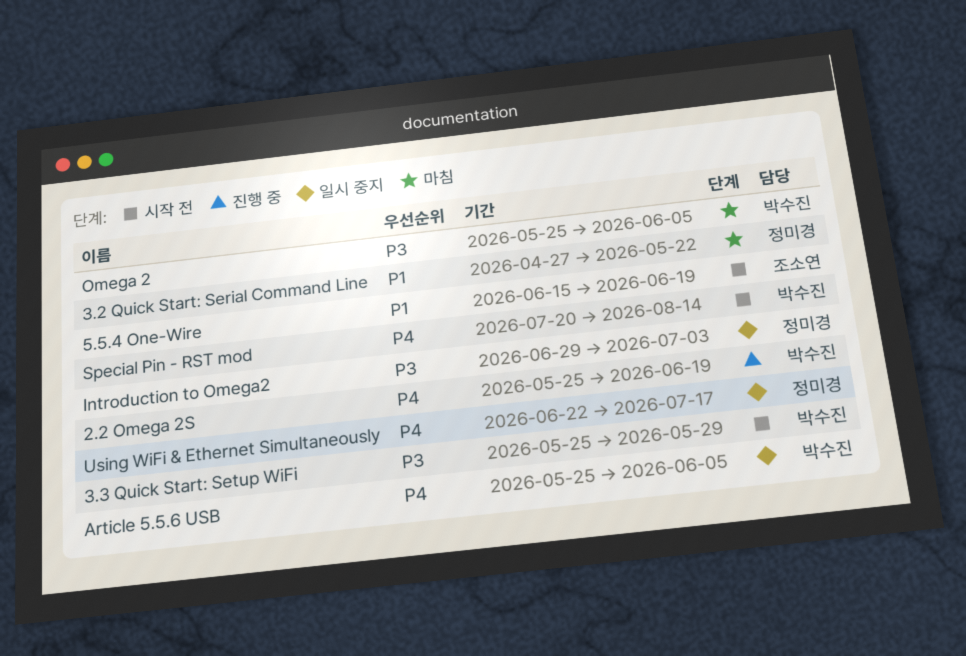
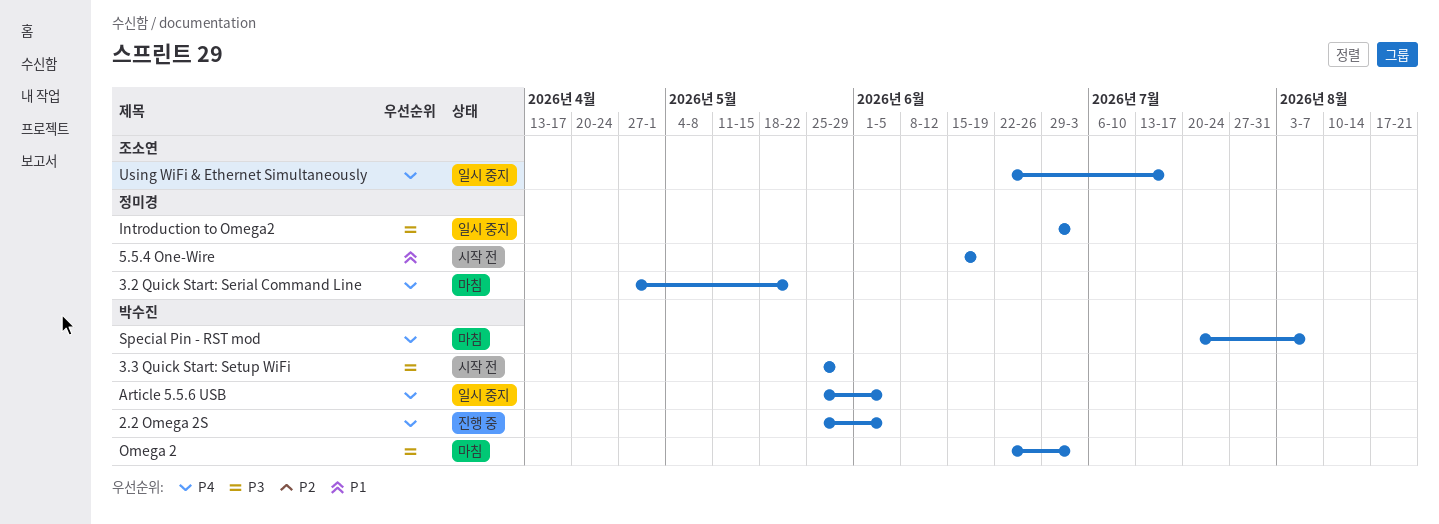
2.2 Omega 2S, due: Jun 19 -> Jun 5
3.2 Quick Start: Serial Command Line, priority: P1 -> P4
5.5.4 One-Wire, owner: 조소연 -> 정미경
Omega 2, start: May 25 -> Jun 22
Omega 2, due: Jun 5 -> Jul 3
Special Pin - RST mod, status: 시작 전 -> 마침
Special Pin - RST mod, due: Aug 14 -> Aug 7
Using WiFi & Ethernet Simultaneously, owner: 정미경 -> 조소연

